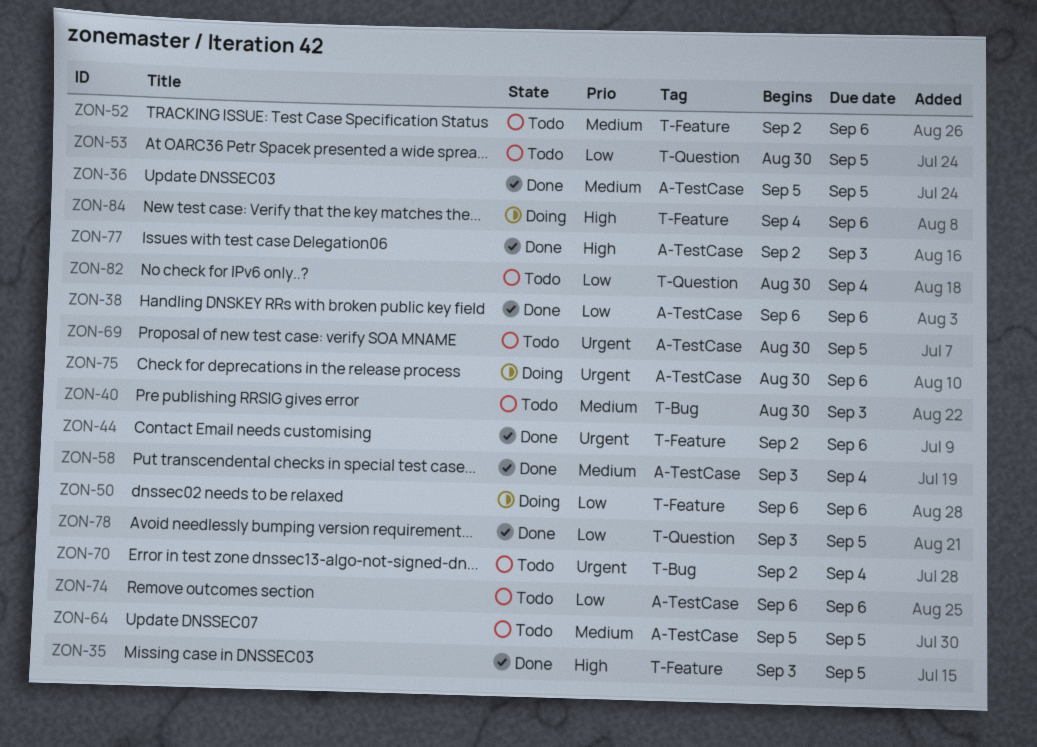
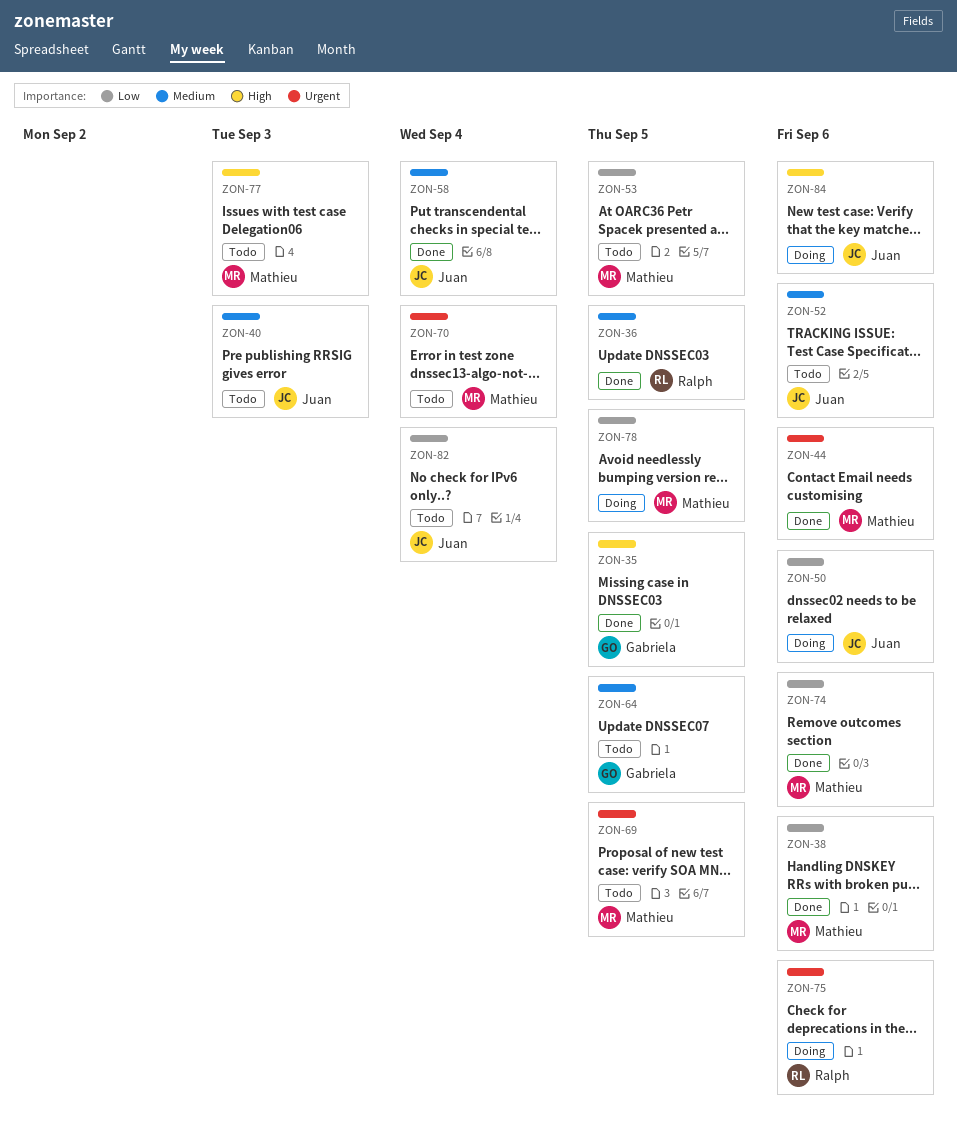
ZON-74, status: Todo -> Done
ZON-77, status: Done -> Todo
ZON-78, status: Done -> Doing

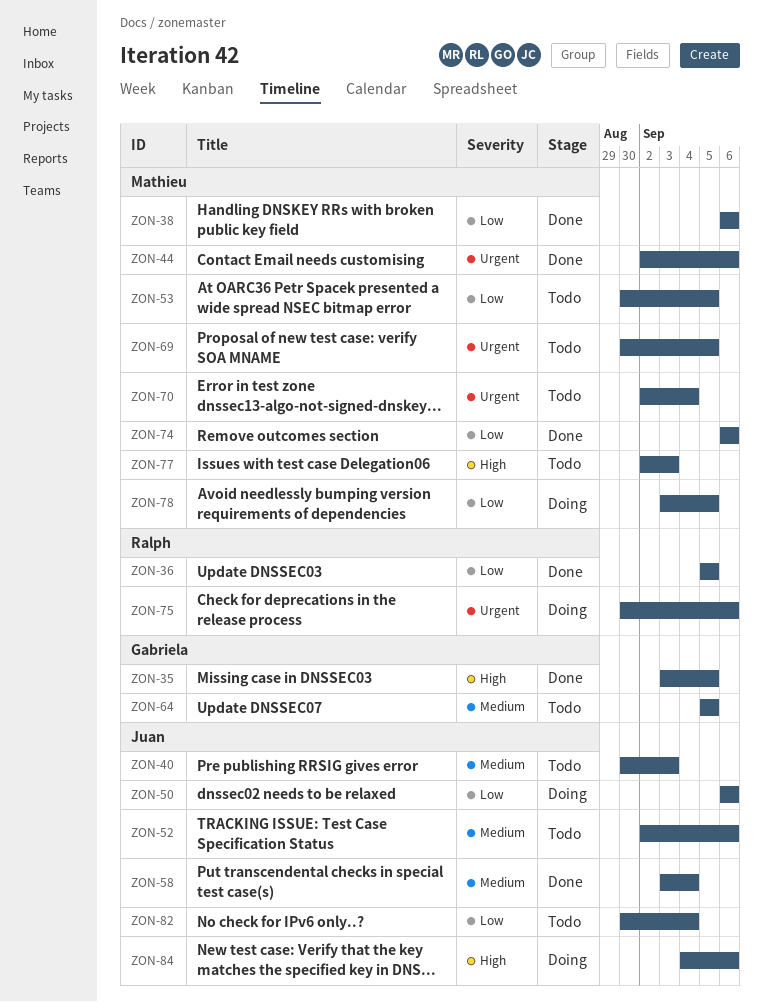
ZON-36, priority: Medium -> Low

